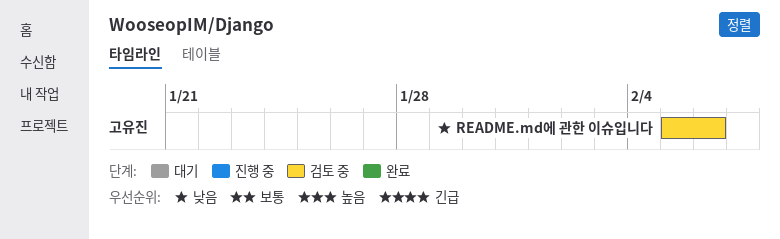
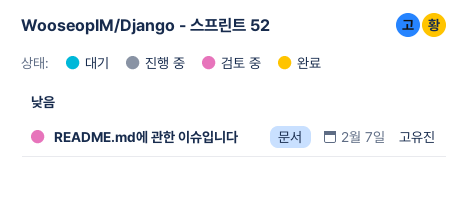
README.md에 관한 이슈입니다, due: Feb 6 -> Feb 7

